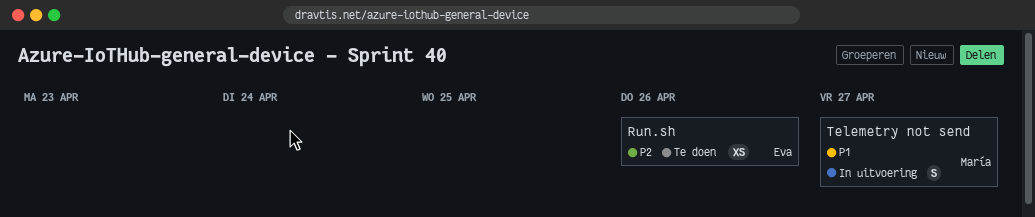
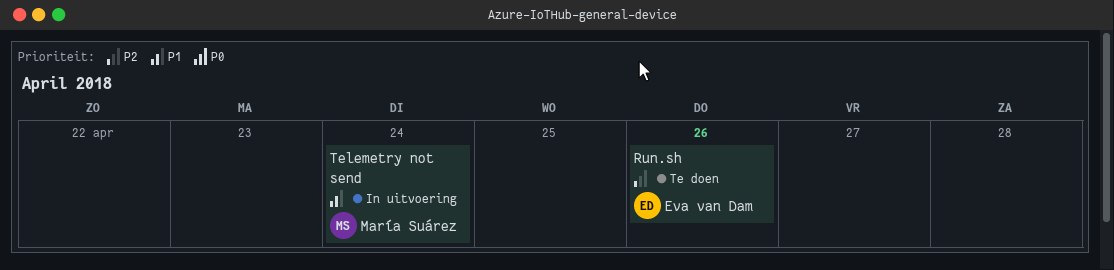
Telemetry not send, due: Apr 27 -> Apr 24

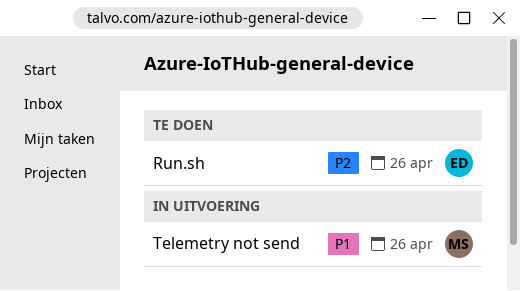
Telemetry not send, due: Apr 24 -> Apr 26

